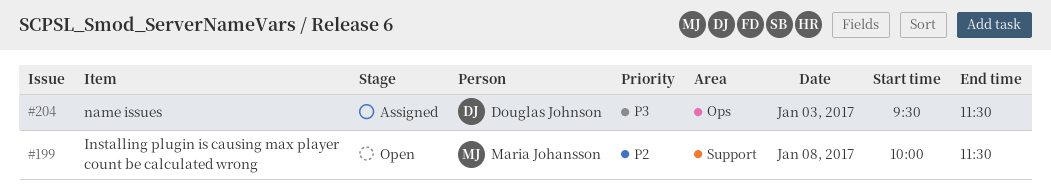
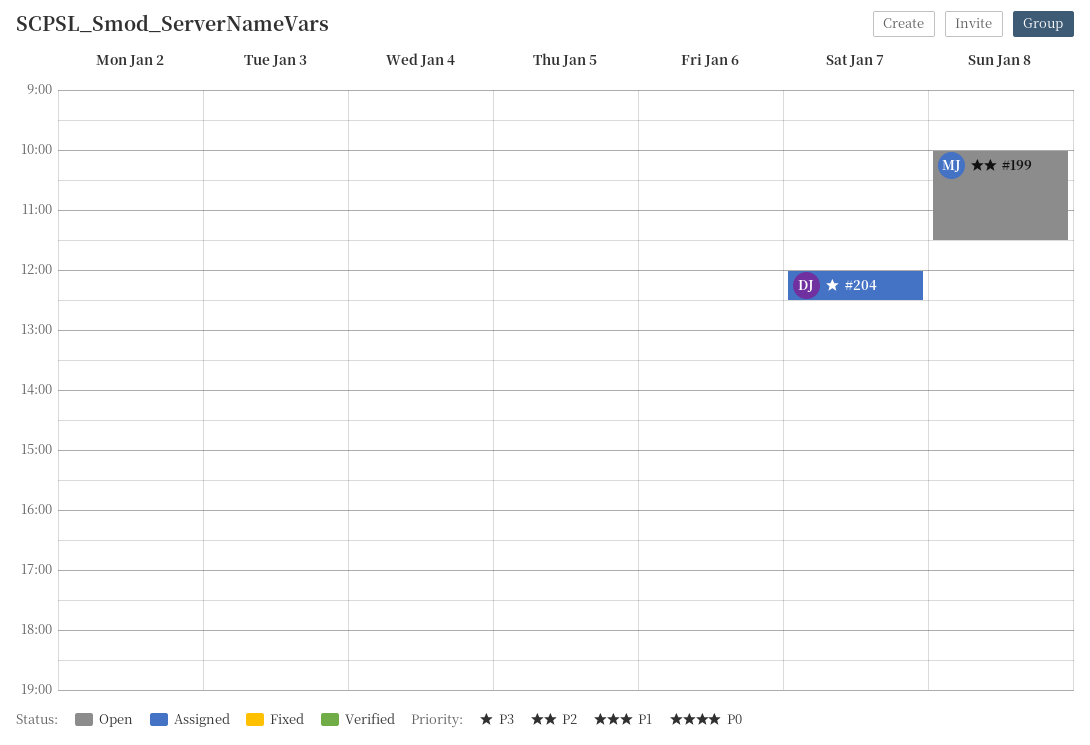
#204, day: Jan 3 -> Jan 7
#204, begins: 09:30 -> 12:00
#204, ends: 11:30 -> 12:30

